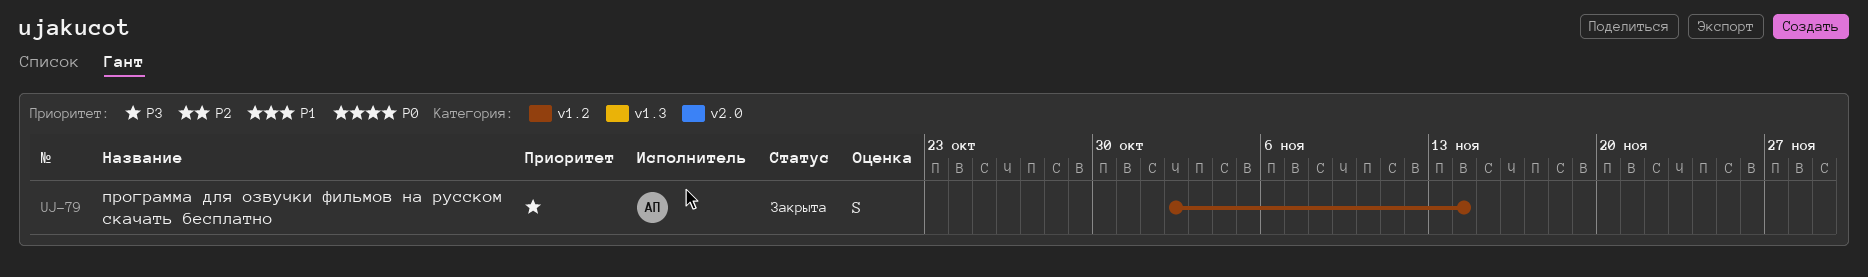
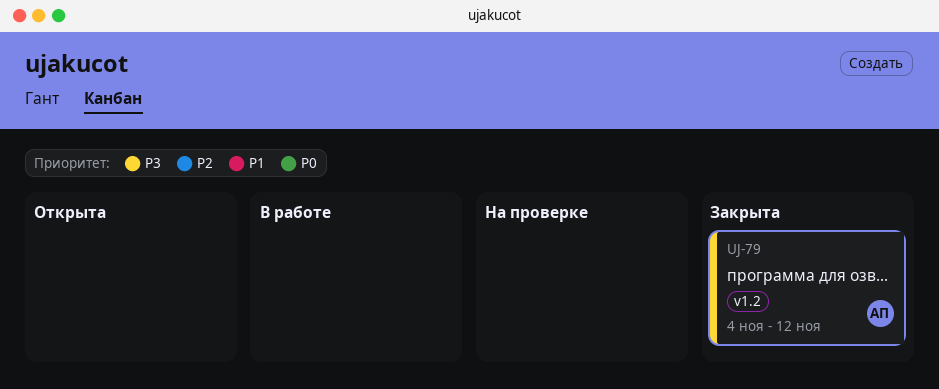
UJ-79, start: Nov 2 -> Nov 4
UJ-79, due: Nov 14 -> Nov 12

